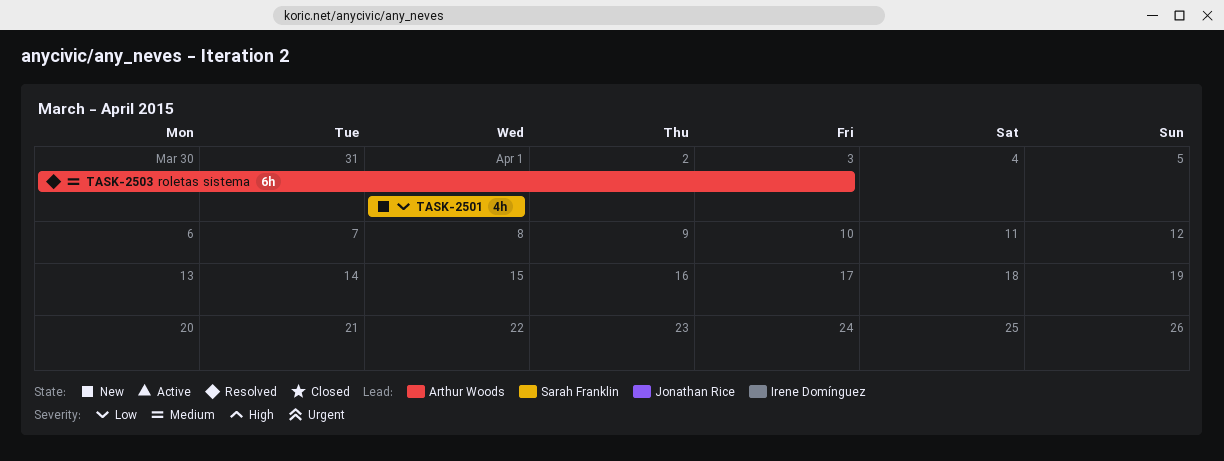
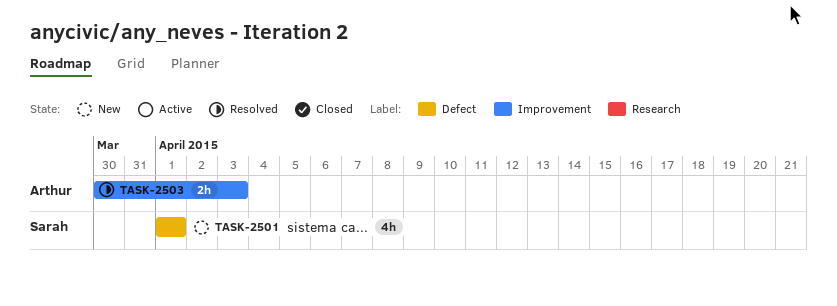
TASK-2503, estimate: 6h -> 2h

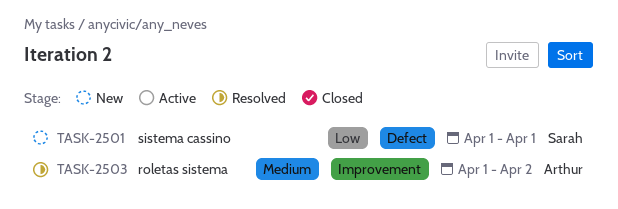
TASK-2503, start: Mar 30 -> Apr 1
TASK-2503, due: Apr 3 -> Apr 2

